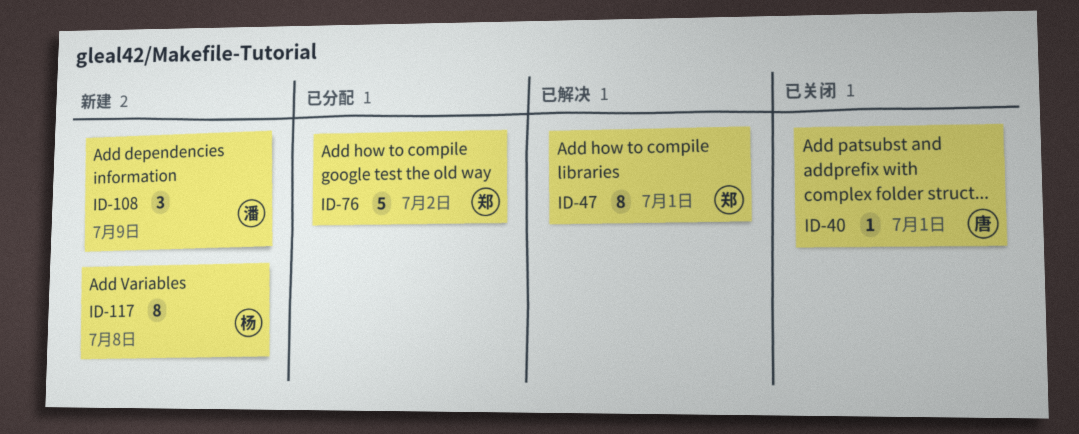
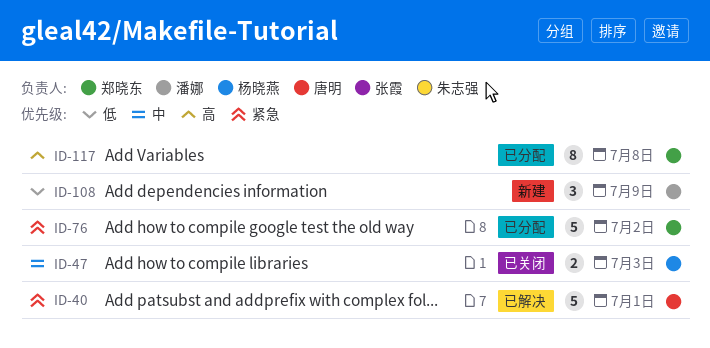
ID-40, status: 已关闭 -> 已解决
ID-40, estimate: 1 -> 5
ID-47, status: 已解决 -> 已关闭
ID-47, owner: 郑晓东 -> 杨晓燕
ID-47, estimate: 8 -> 2
ID-47, due: Jul 1 -> Jul 3
ID-117, status: 新建 -> 已分配
ID-117, owner: 杨晓燕 -> 郑晓东

